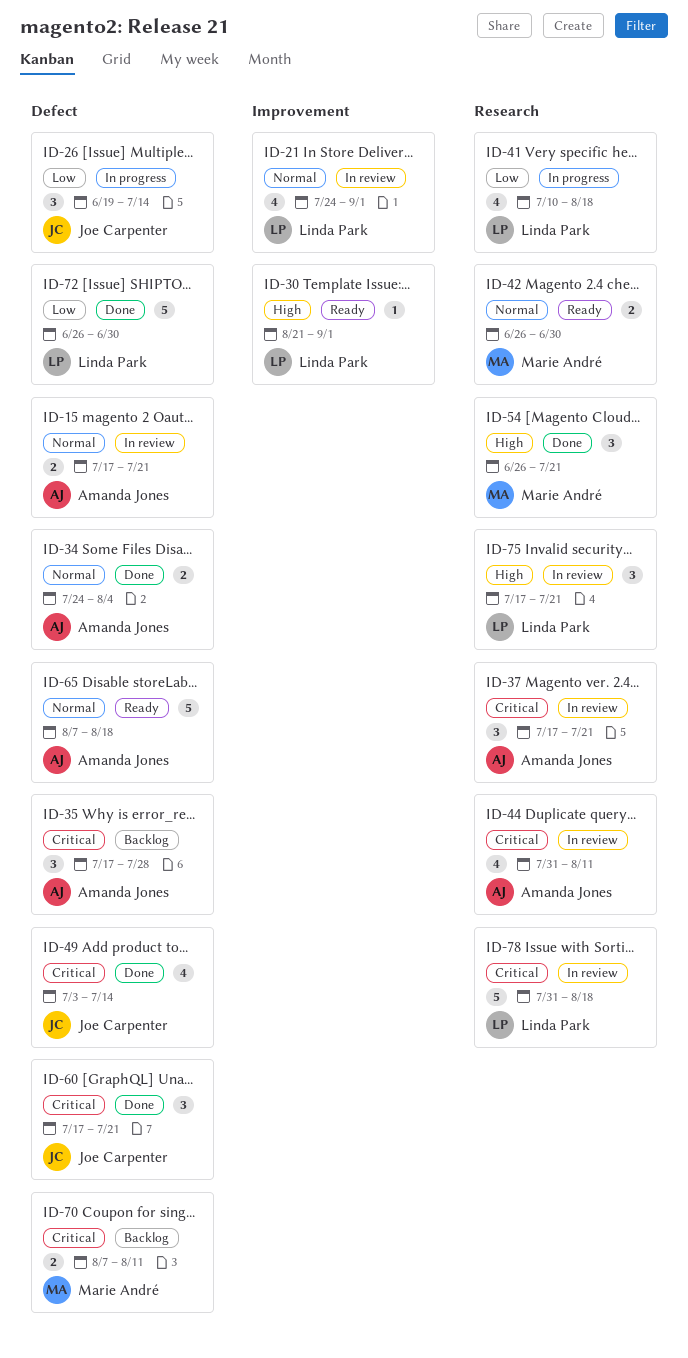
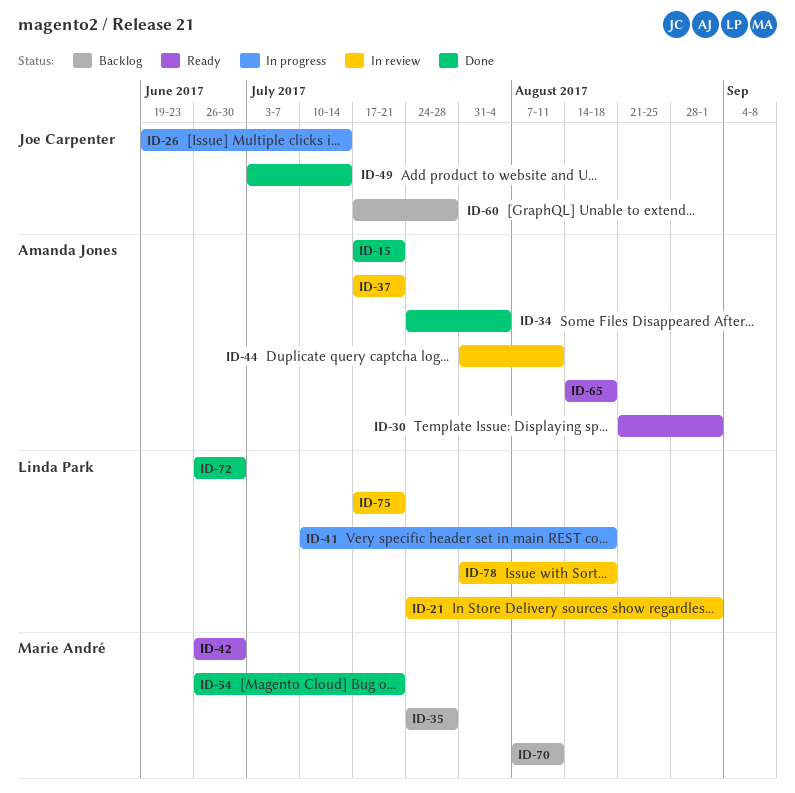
ID-15, status: In review -> Done
ID-30, owner: Linda Park -> Amanda Jones
ID-35, owner: Amanda Jones -> Marie André
ID-35, start: Jul 17 -> Jul 24
ID-60, status: Done -> Backlog
ID-60, due: Jul 21 -> Jul 28
ID-65, start: Aug 7 -> Aug 14

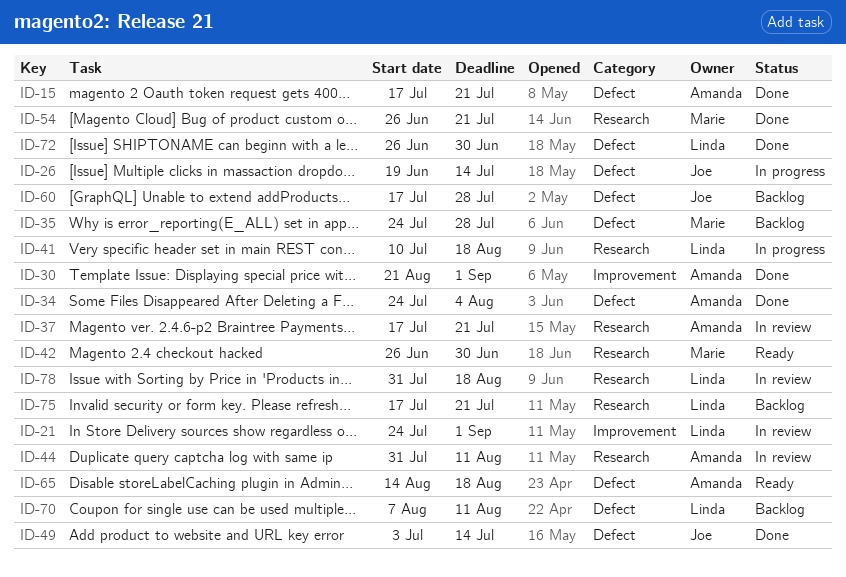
ID-30, status: Ready -> Done
ID-70, owner: Marie André -> Linda Park
ID-75, status: In review -> Backlog

